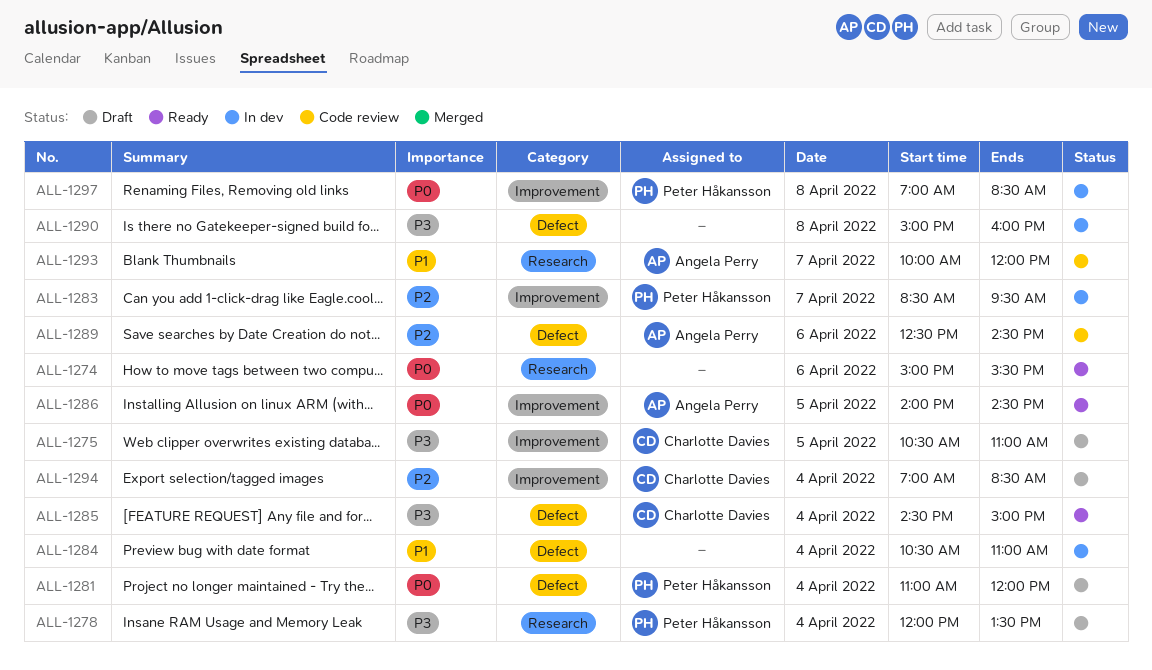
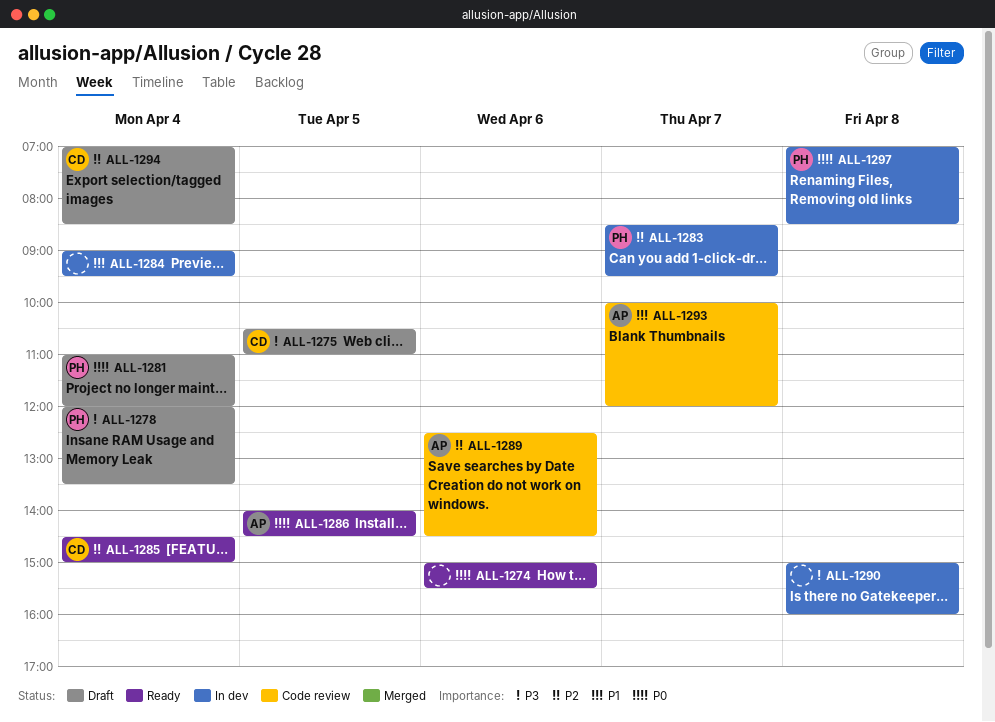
ALL-1284, begins: 10:30 -> 09:00
ALL-1284, ends: 11:00 -> 09:30
ALL-1285, priority: P3 -> P2

